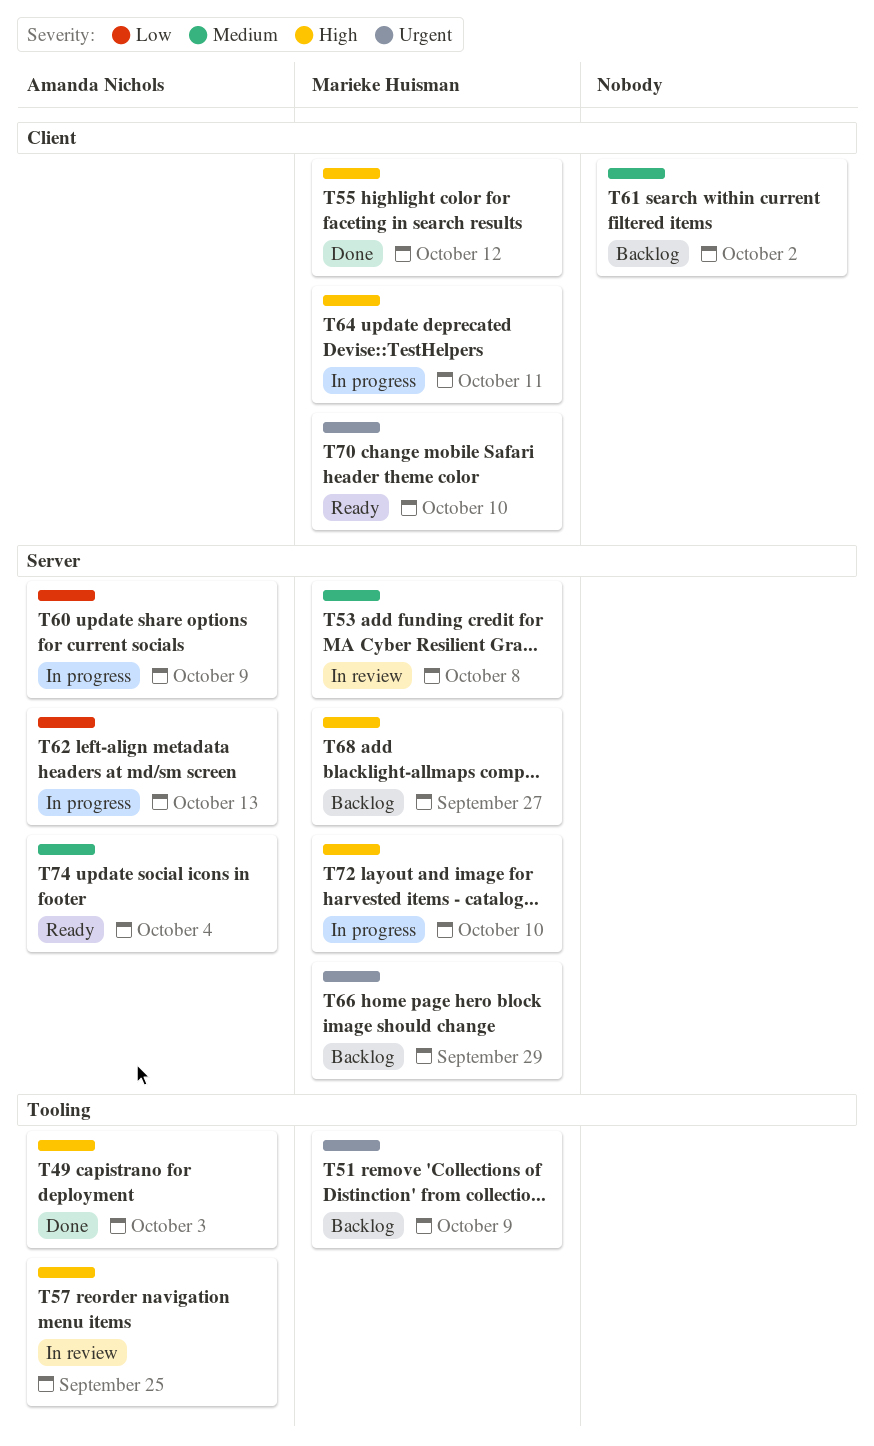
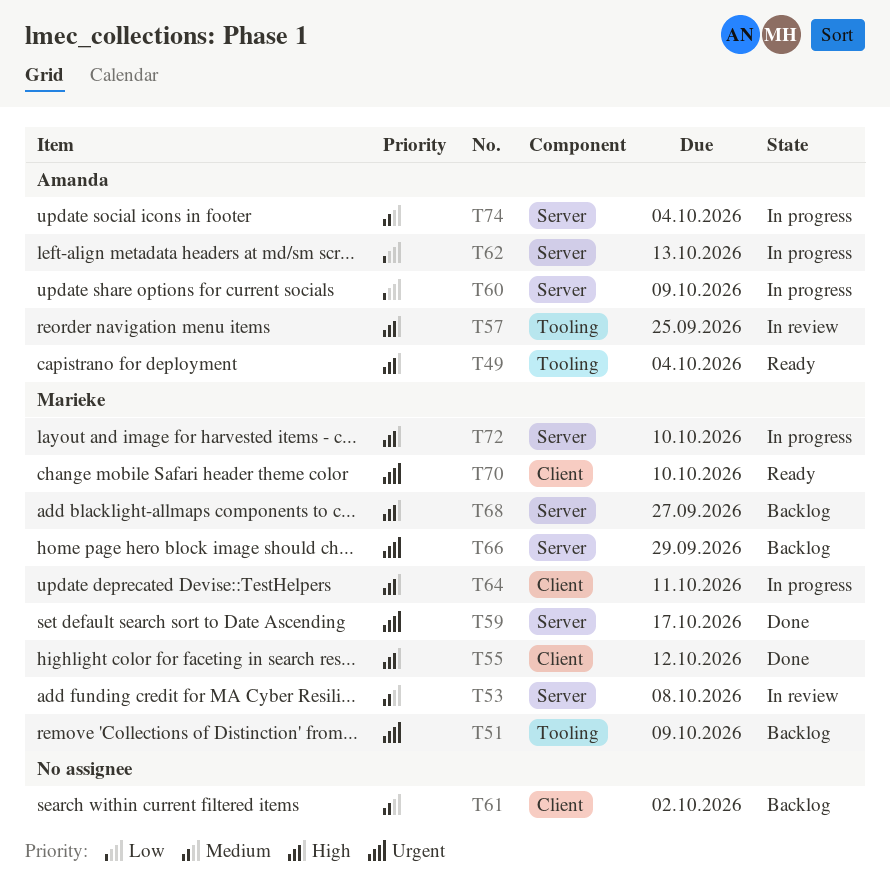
T49, status: Done -> Ready
T49, due: Oct 3 -> Oct 4
T59: none -> present
T74, status: Ready -> In progress

